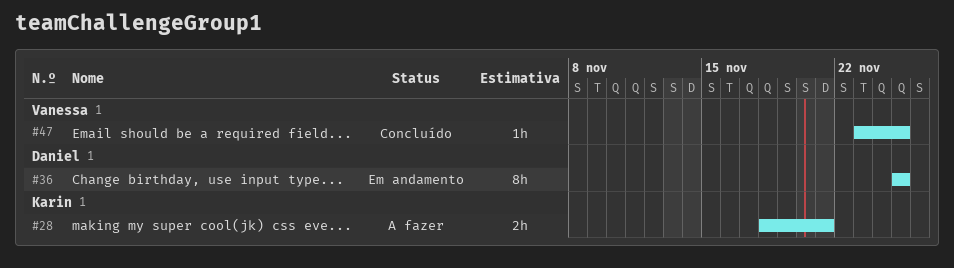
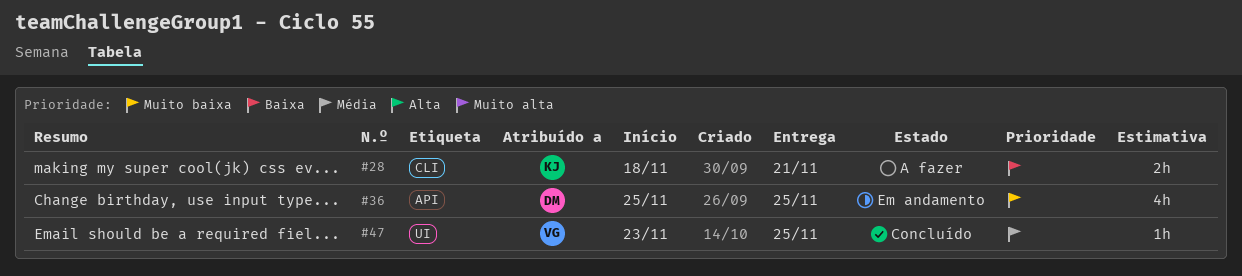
#36, estimate: 8h -> 4h

